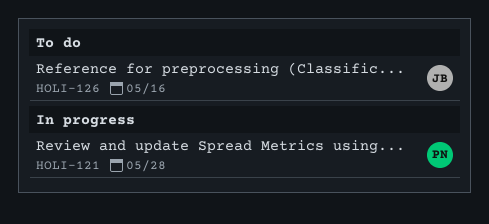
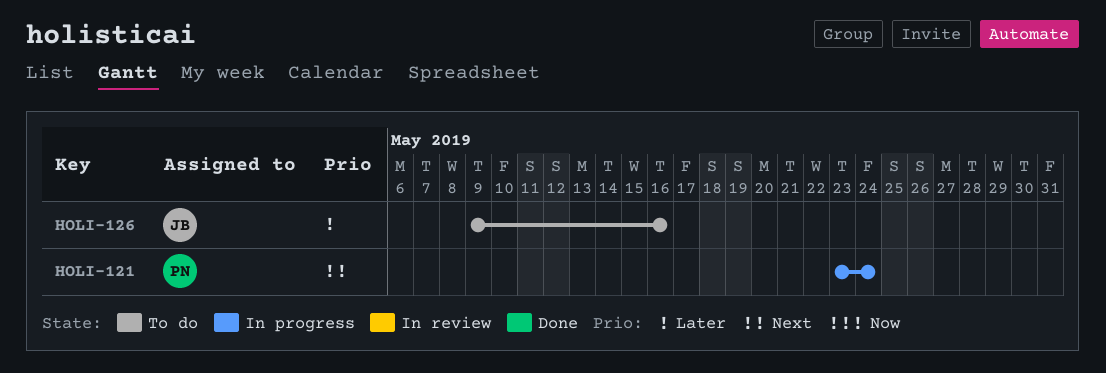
HOLI-121, due: May 28 -> May 24

